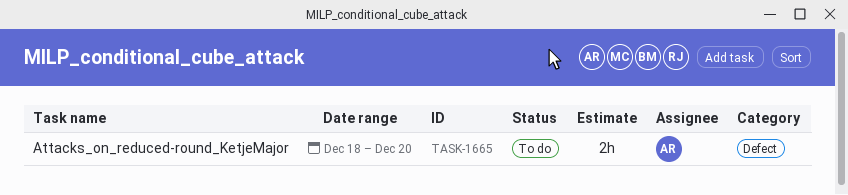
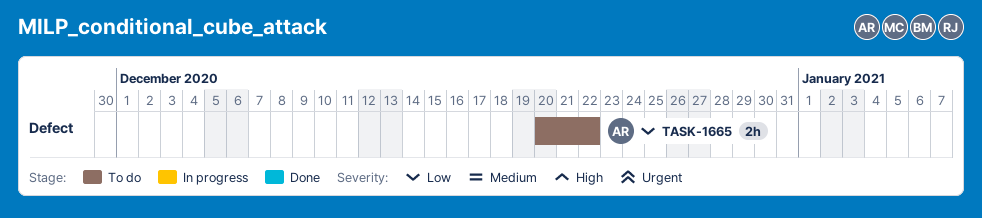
TASK-1665, start: Dec 18 -> Dec 20
TASK-1665, due: Dec 20 -> Dec 22

